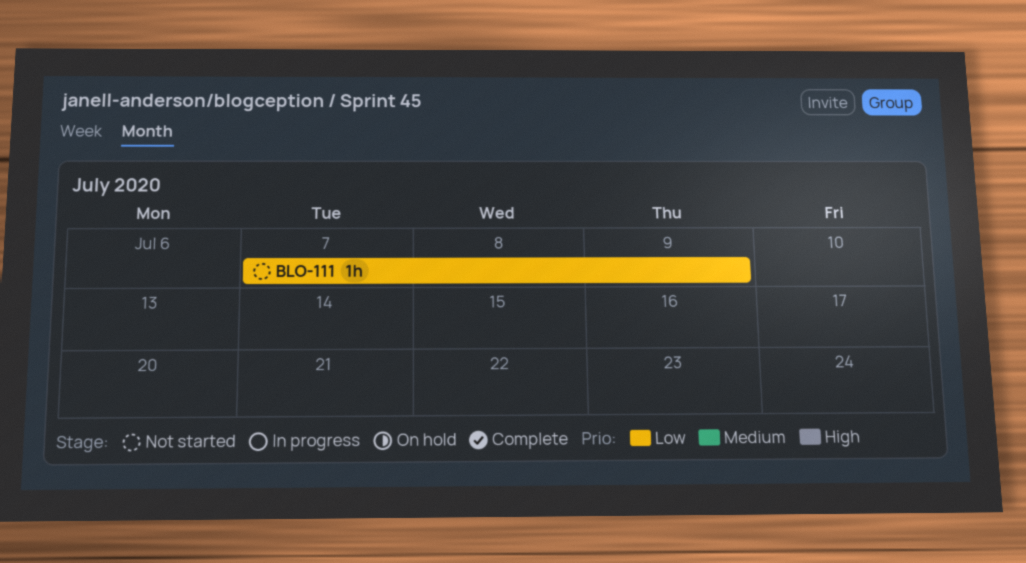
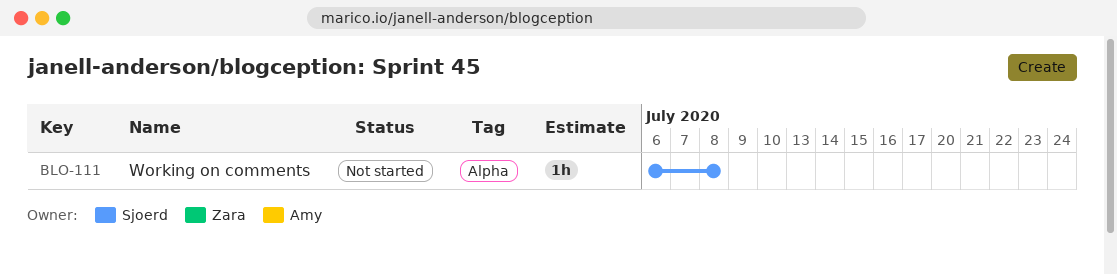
BLO-111, start: Jul 7 -> Jul 6
BLO-111, due: Jul 9 -> Jul 8

